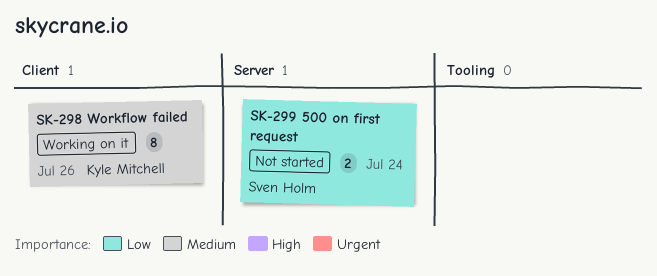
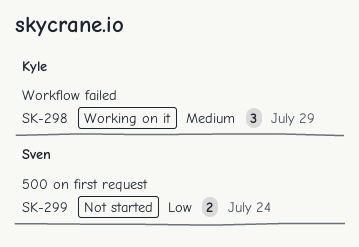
SK-298, estimate: 8 -> 3
SK-298, due: Jul 26 -> Jul 29

